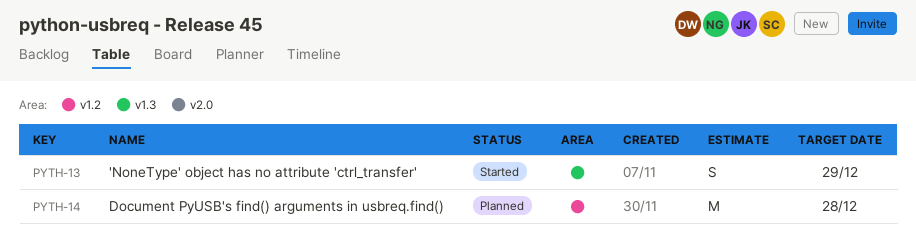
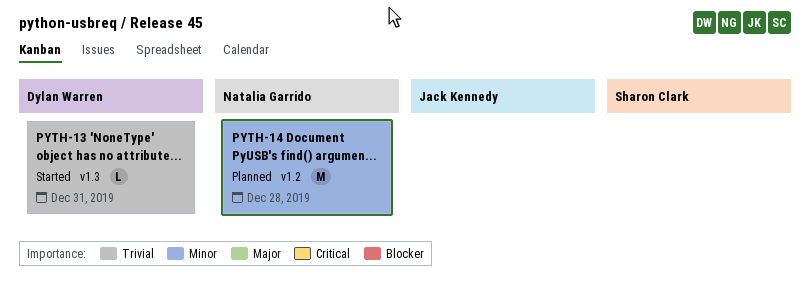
PYTH-13, estimate: S -> L
PYTH-13, due: Dec 29 -> Dec 31

